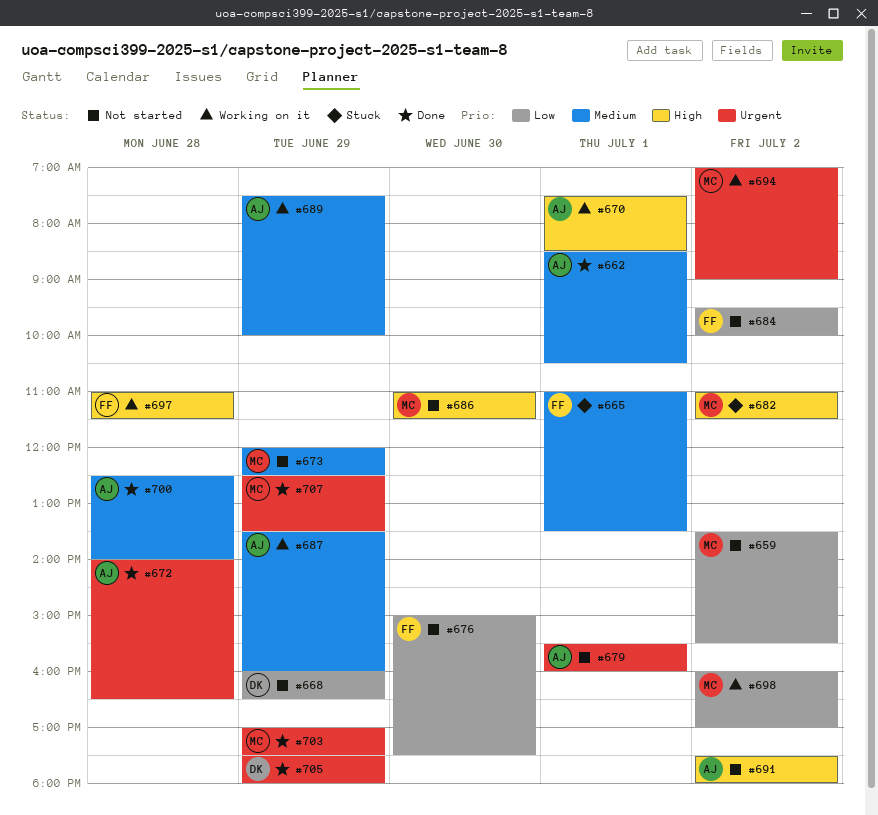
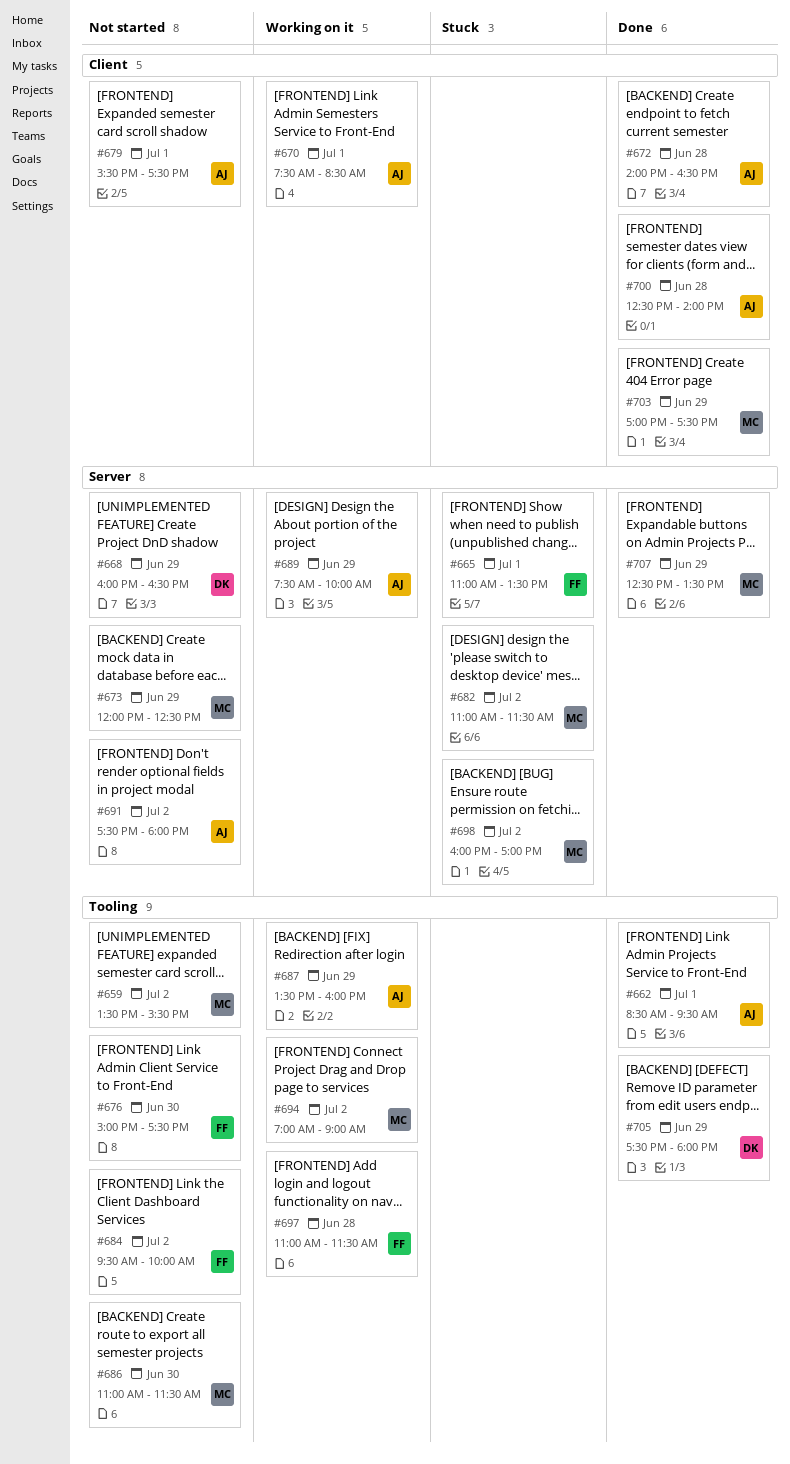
#662, ends: 10:30 -> 09:30
#679, ends: 16:00 -> 17:30
#698, status: Working on it -> Stuck

